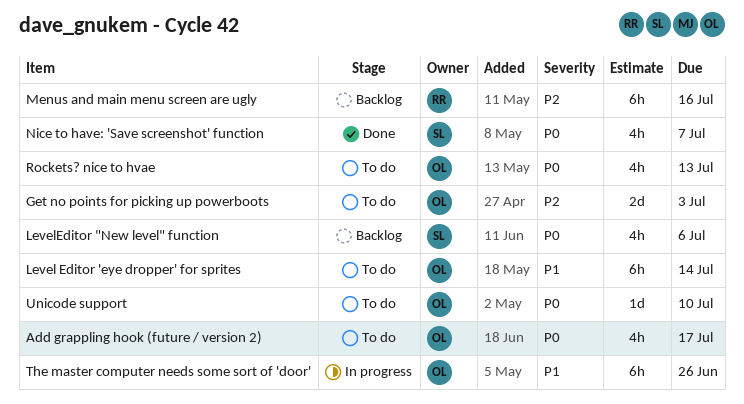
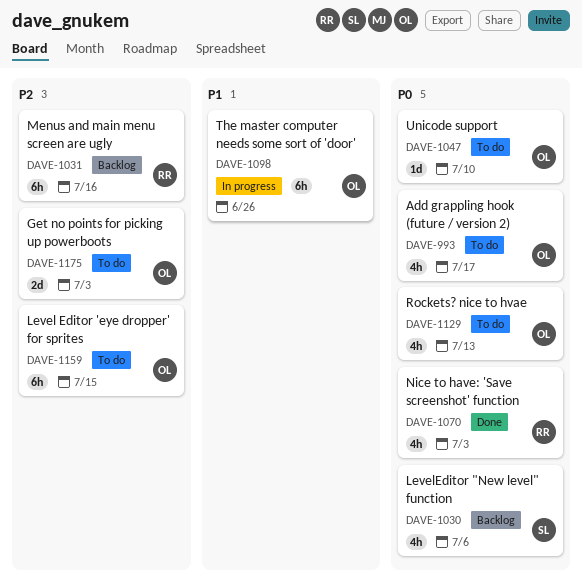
Level Editor 'eye dropper' for sprites, priority: P1 -> P2
Level Editor 'eye dropper' for sprites, due: Jul 14 -> Jul 15
Nice to have: 'Save screenshot' function, owner: SL -> RR
Nice to have: 'Save screenshot' function, due: Jul 7 -> Jul 3

